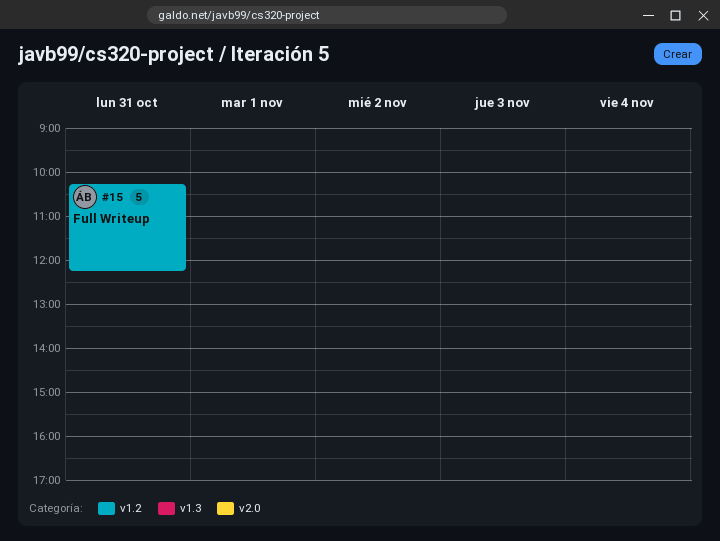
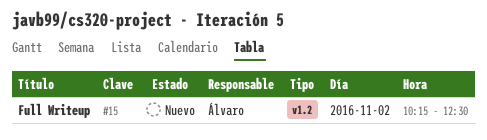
#15, day: Oct 31 -> Nov 2
#15, ends: 12:15 -> 12:30

